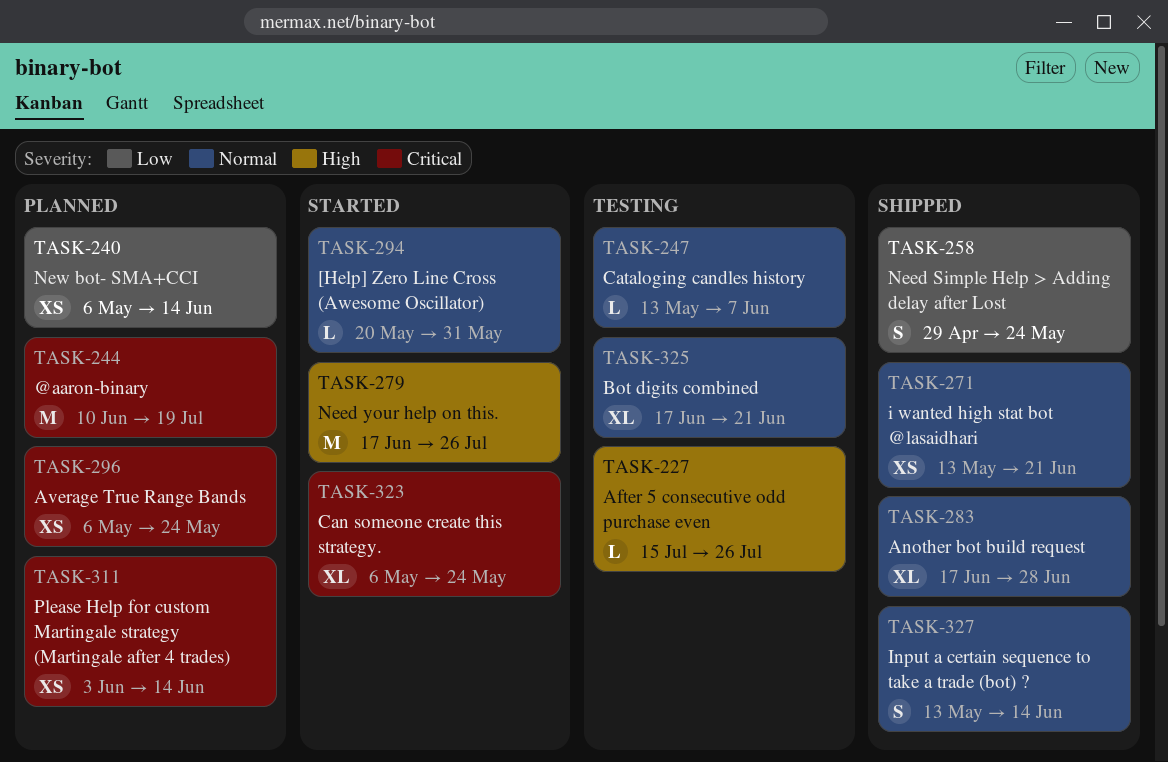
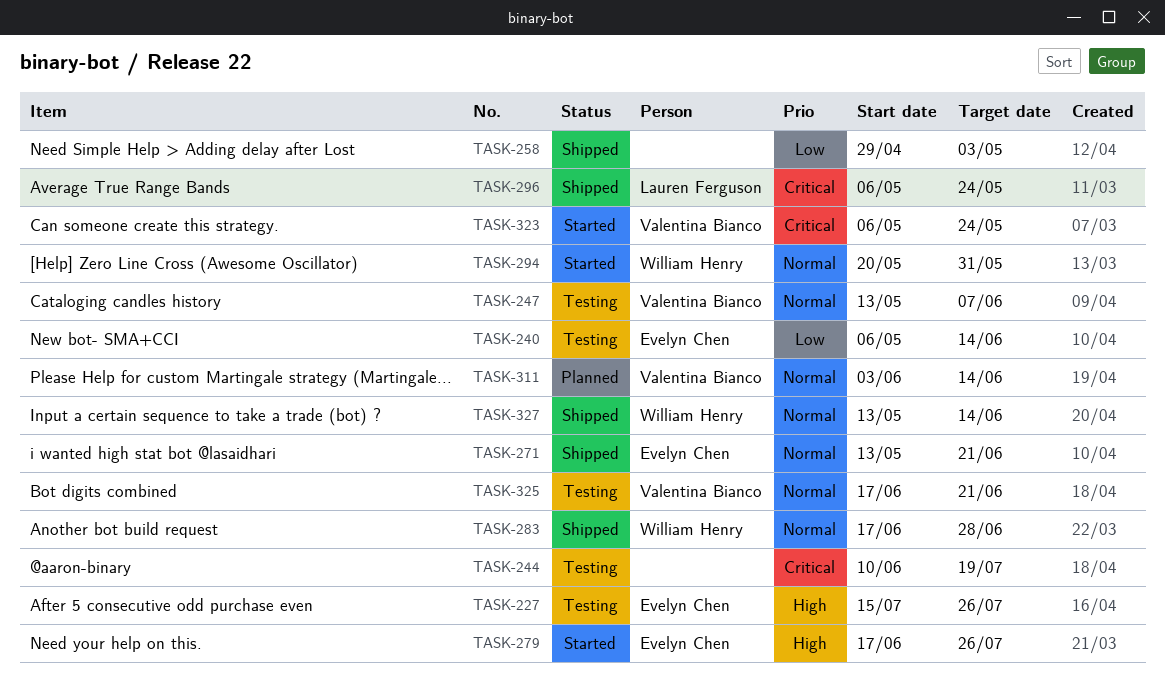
TASK-240, status: Planned -> Testing
TASK-244, status: Planned -> Testing
TASK-258, due: May 24 -> May 3
TASK-296, status: Planned -> Shipped
TASK-311, priority: Critical -> Normal

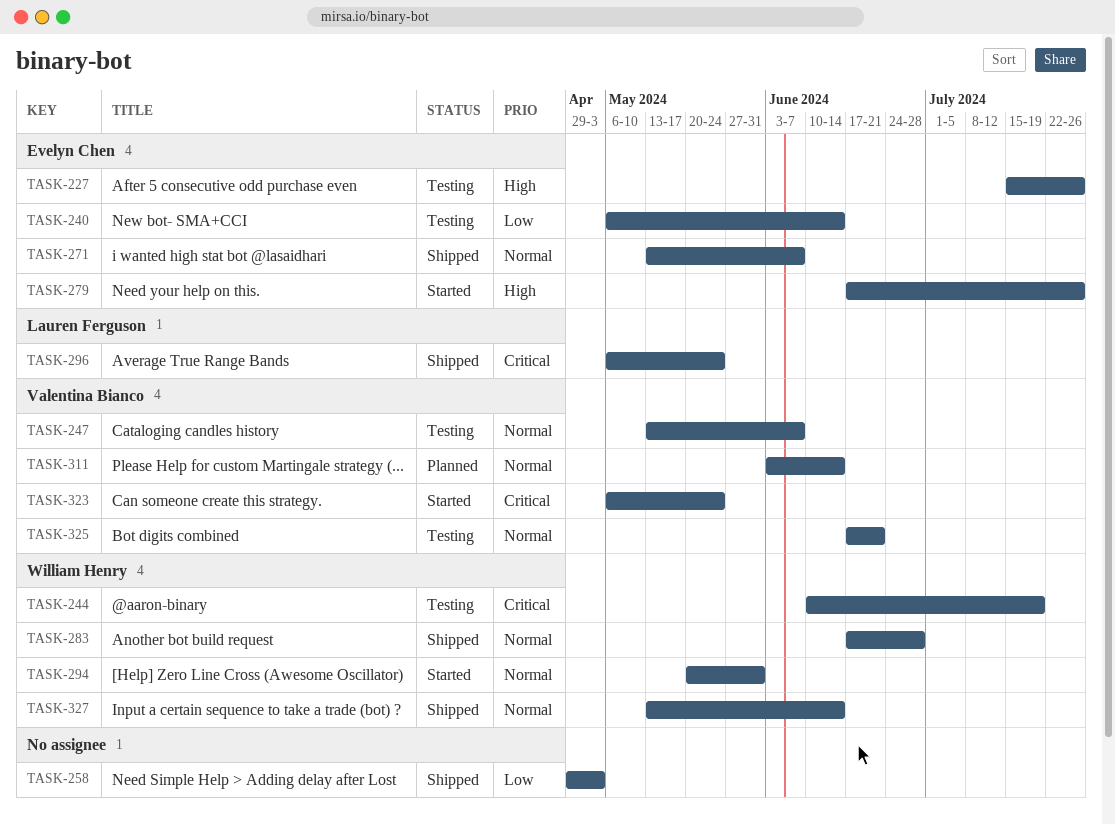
TASK-244, owner: none -> William Henry
TASK-271, due: Jun 21 -> Jun 7

